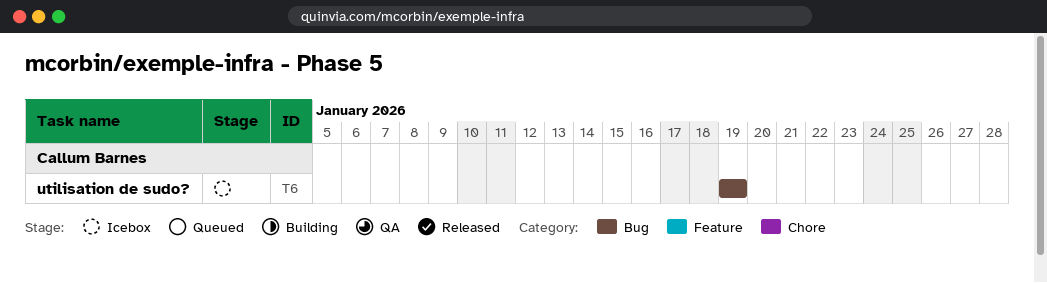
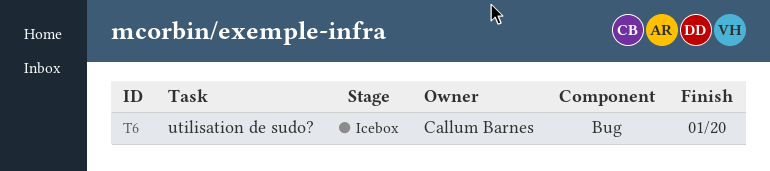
T6, due: Jan 19 -> Jan 20

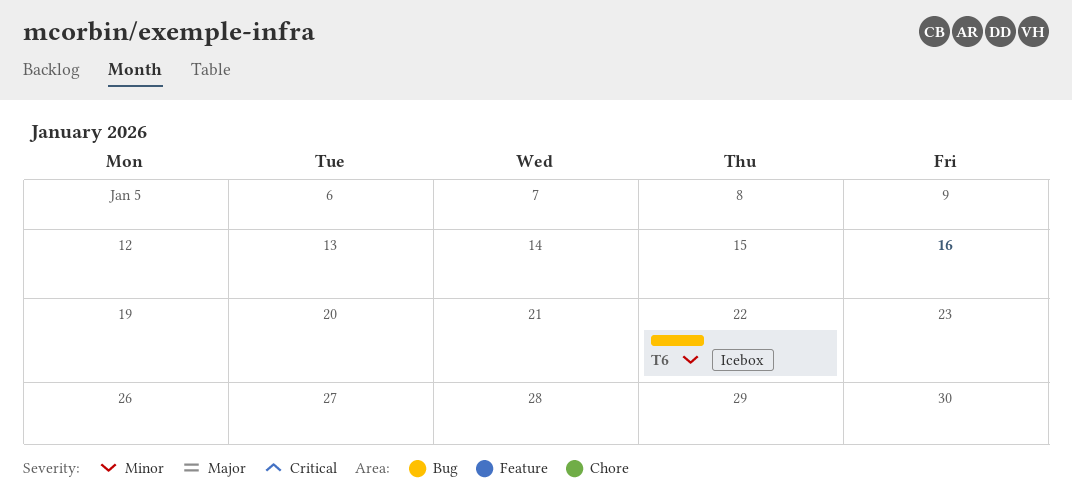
T6, due: Jan 20 -> Jan 22

